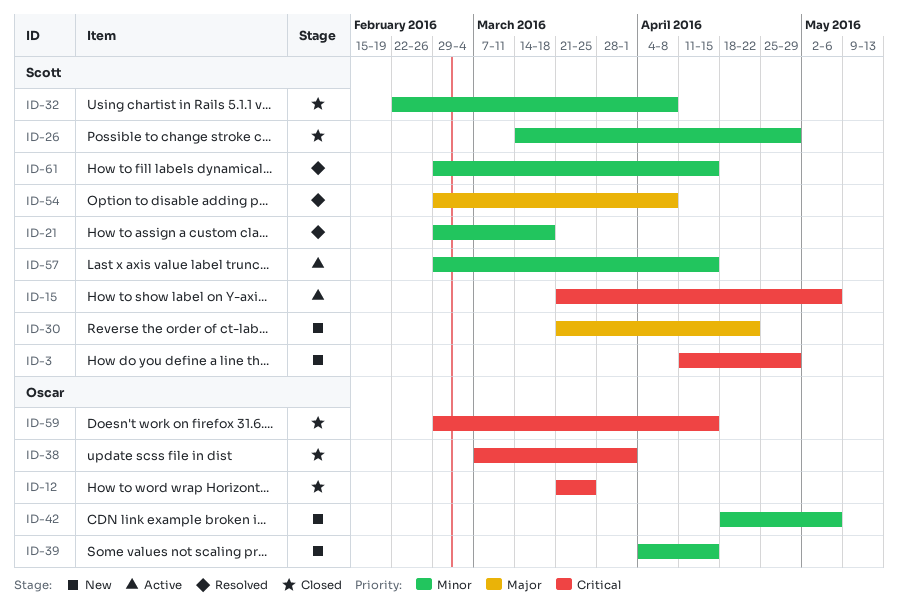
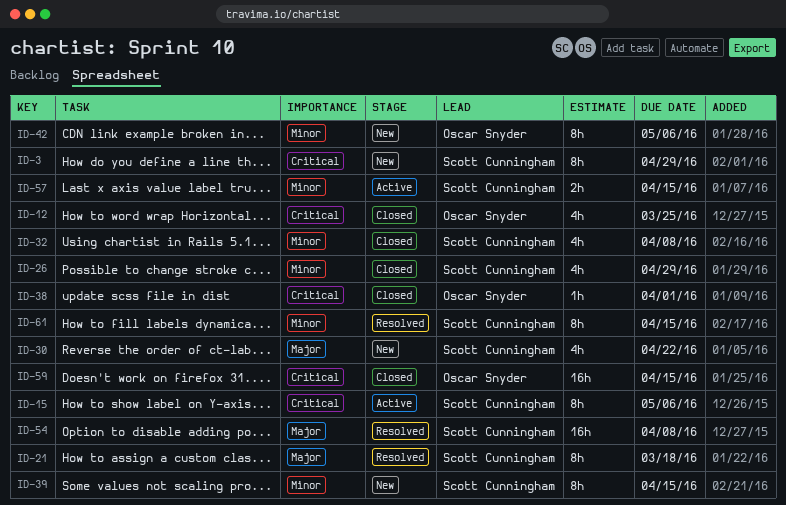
ID-21, priority: Minor -> Major
ID-39, owner: Oscar Snyder -> Scott Cunningham

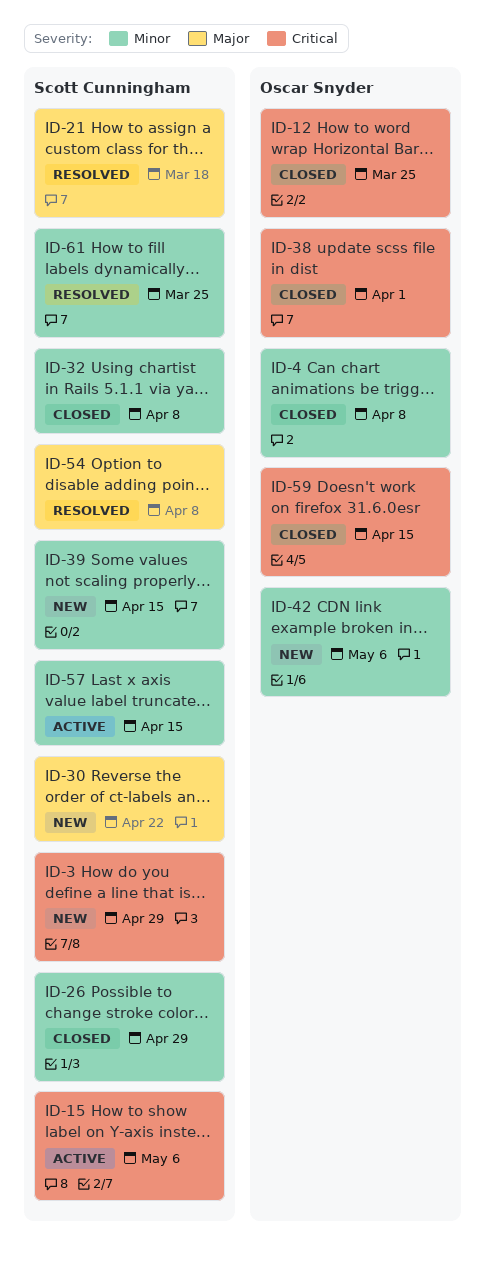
ID-4: none -> present
ID-61, due: Apr 15 -> Mar 25

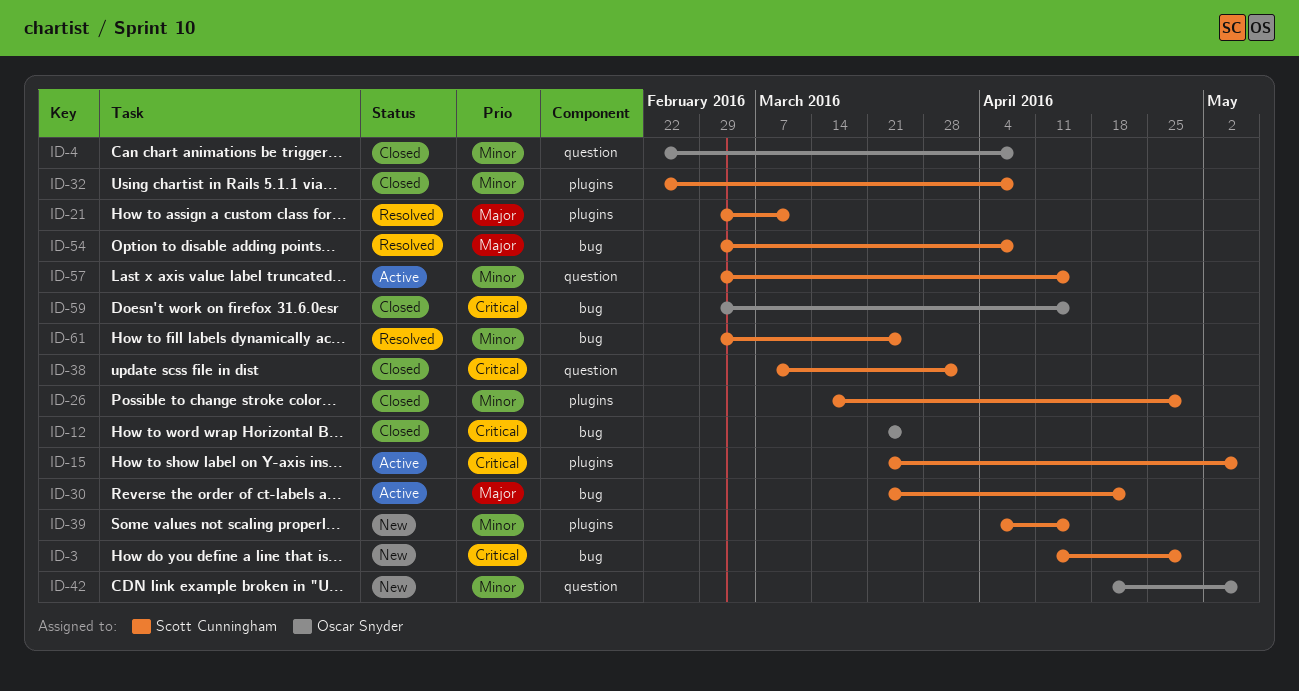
ID-21, due: Mar 18 -> Mar 11
ID-30, status: New -> Active
ID-38, owner: Oscar Snyder -> Scott Cunningham

